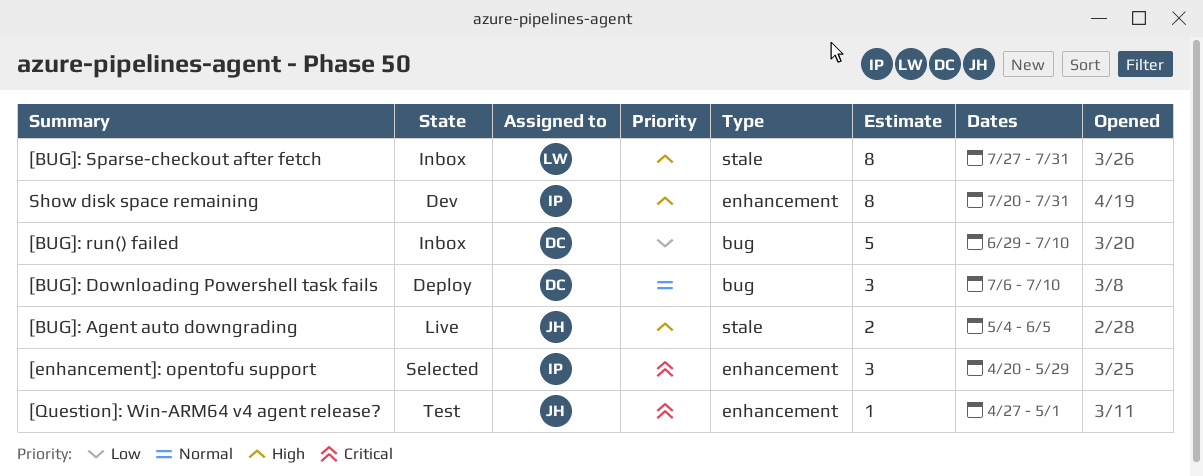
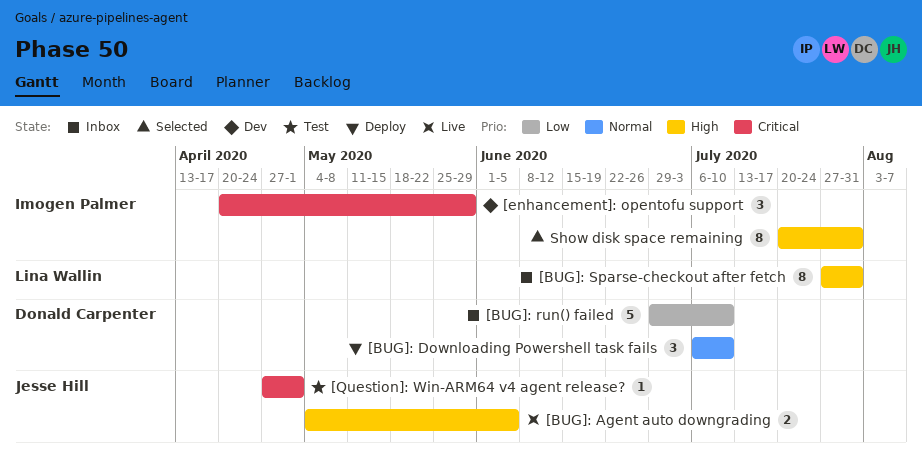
[enhancement]: opentofu support, status: Selected -> Dev
Show disk space remaining, status: Dev -> Selected

